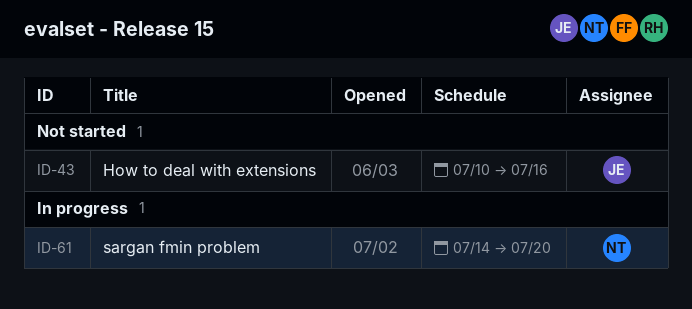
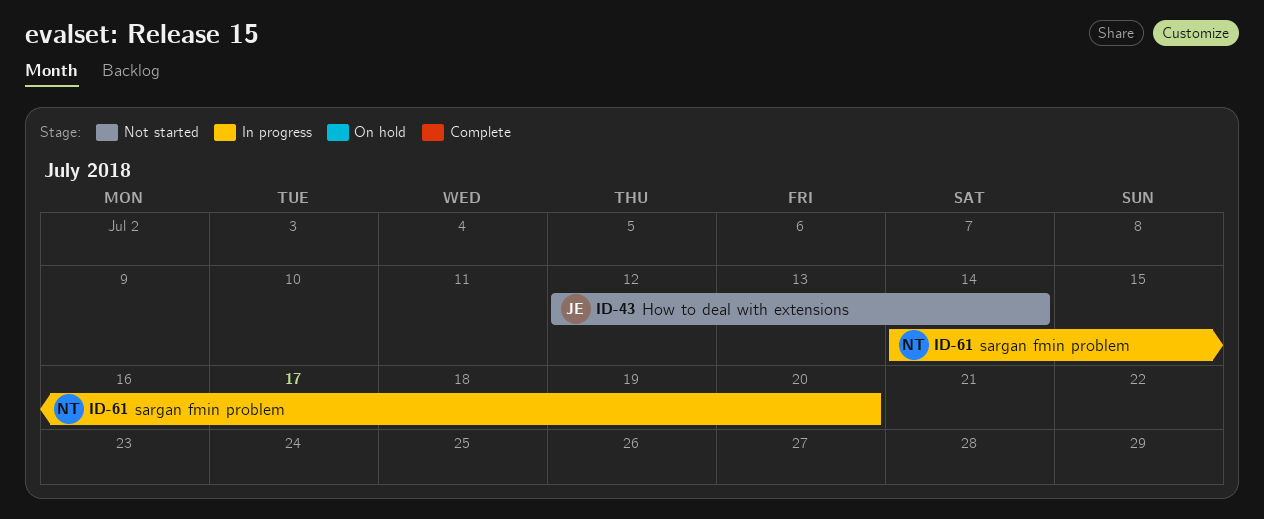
ID-43, start: Jul 10 -> Jul 12
ID-43, due: Jul 16 -> Jul 14

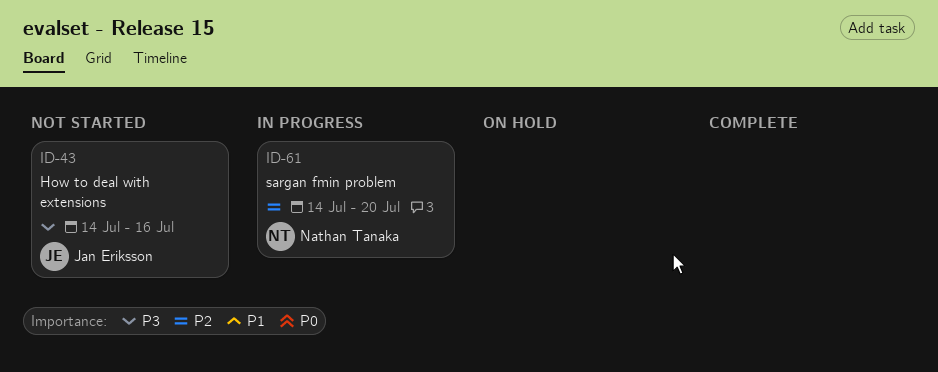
ID-43, start: Jul 12 -> Jul 14
ID-43, due: Jul 14 -> Jul 16

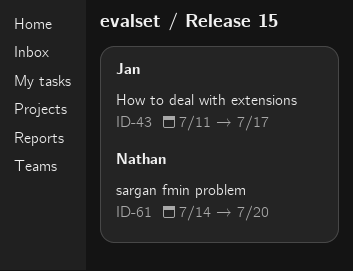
ID-43, start: Jul 14 -> Jul 11
ID-43, due: Jul 16 -> Jul 17

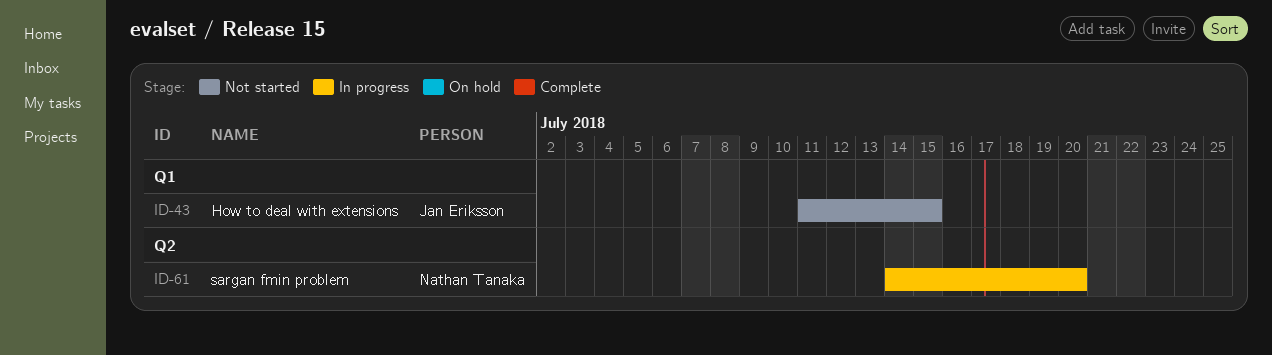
ID-43, due: Jul 17 -> Jul 15

